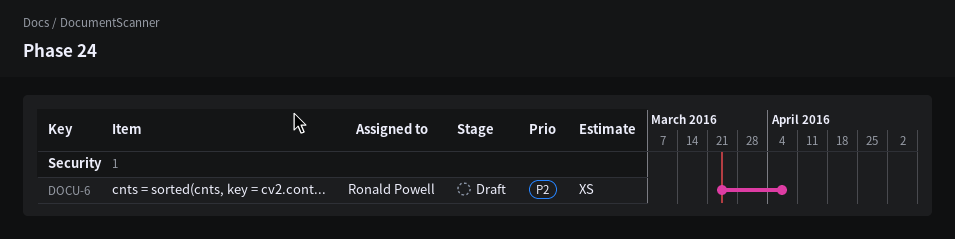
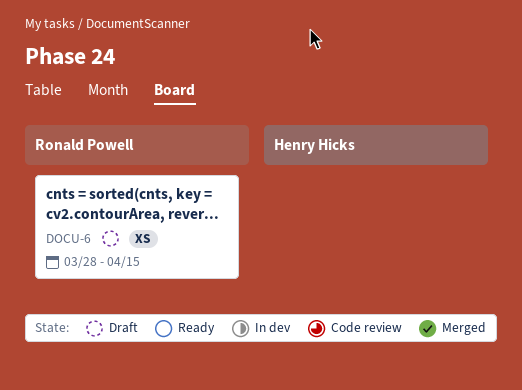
DOCU-6, start: Mar 21 -> Mar 28
DOCU-6, due: Apr 8 -> Apr 15

